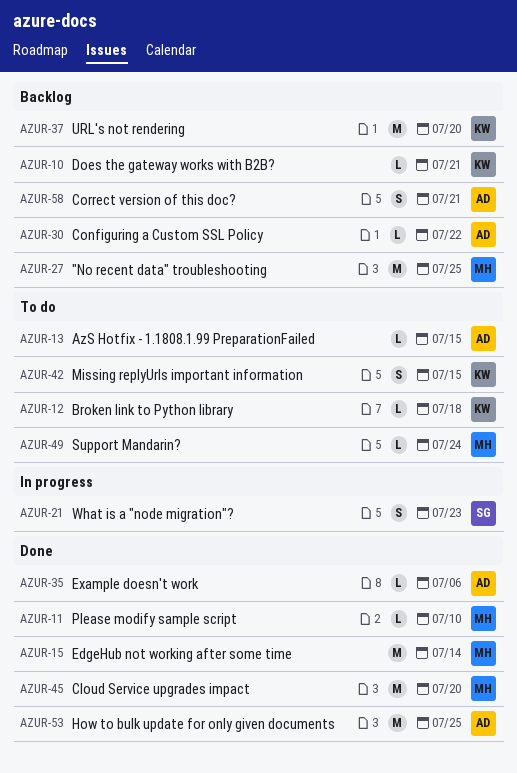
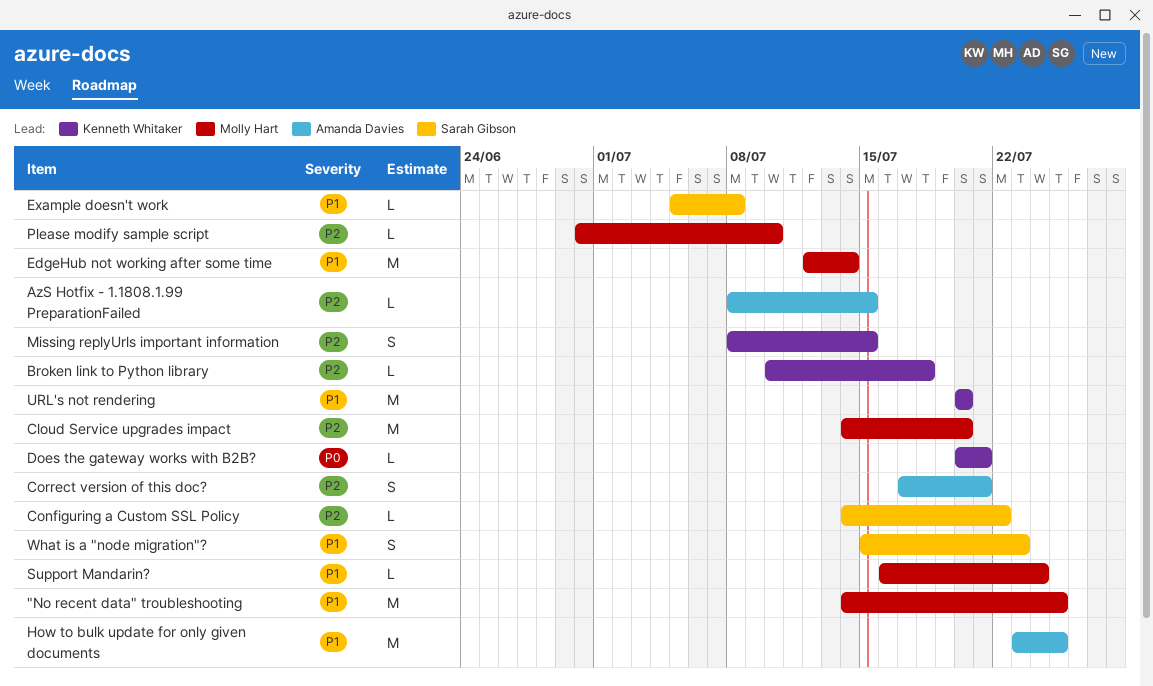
Configuring a Custom SSL Policy, owner: Amanda Davies -> Sarah Gibson
Example doesn't work, owner: Amanda Davies -> Sarah Gibson
Example doesn't work, due: Jul 6 -> Jul 8

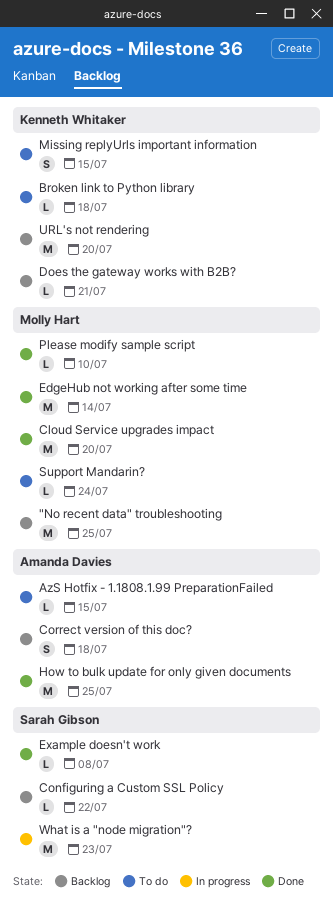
Correct version of this doc?, due: Jul 21 -> Jul 18
What is a "node migration"?, estimate: S -> M

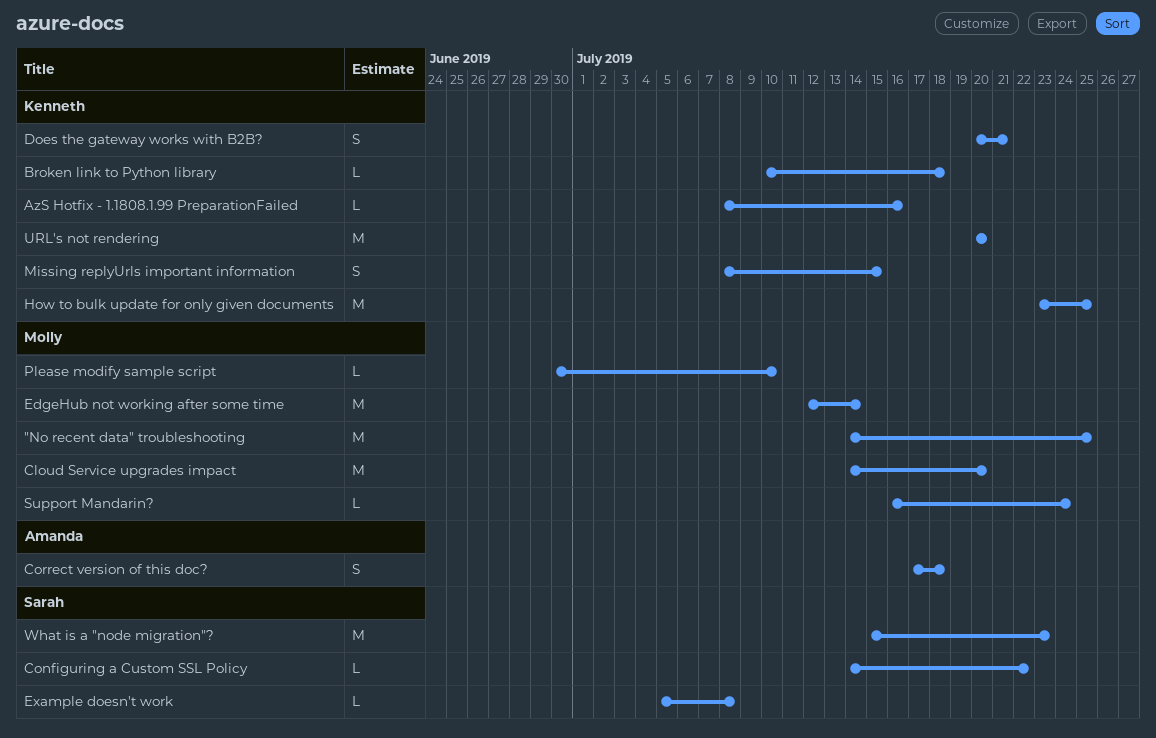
AzS Hotfix - 1.1808.1.99 PreparationFailed, owner: Amanda Davies -> Kenneth Whitaker
AzS Hotfix - 1.1808.1.99 PreparationFailed, due: Jul 15 -> Jul 16
Does the gateway works with B2B?, estimate: L -> S
How to bulk update for only given documents, owner: Amanda Davies -> Kenneth Whitaker

